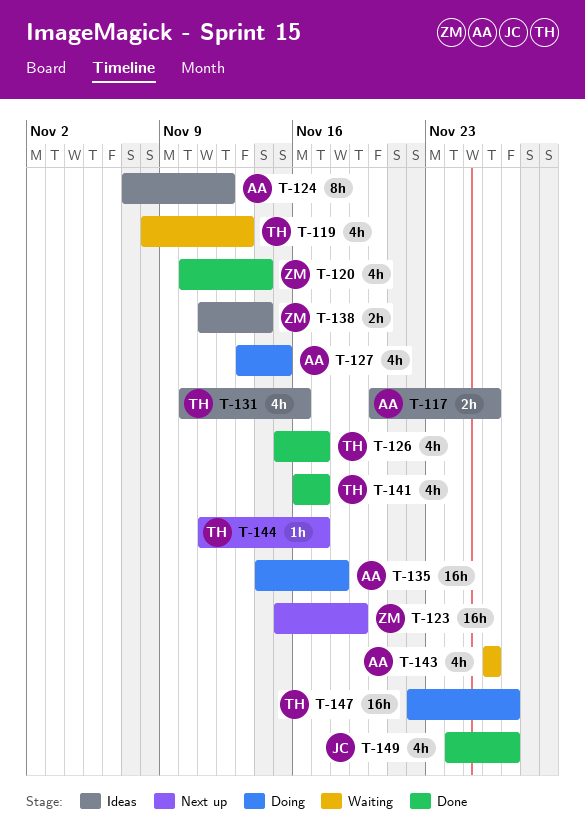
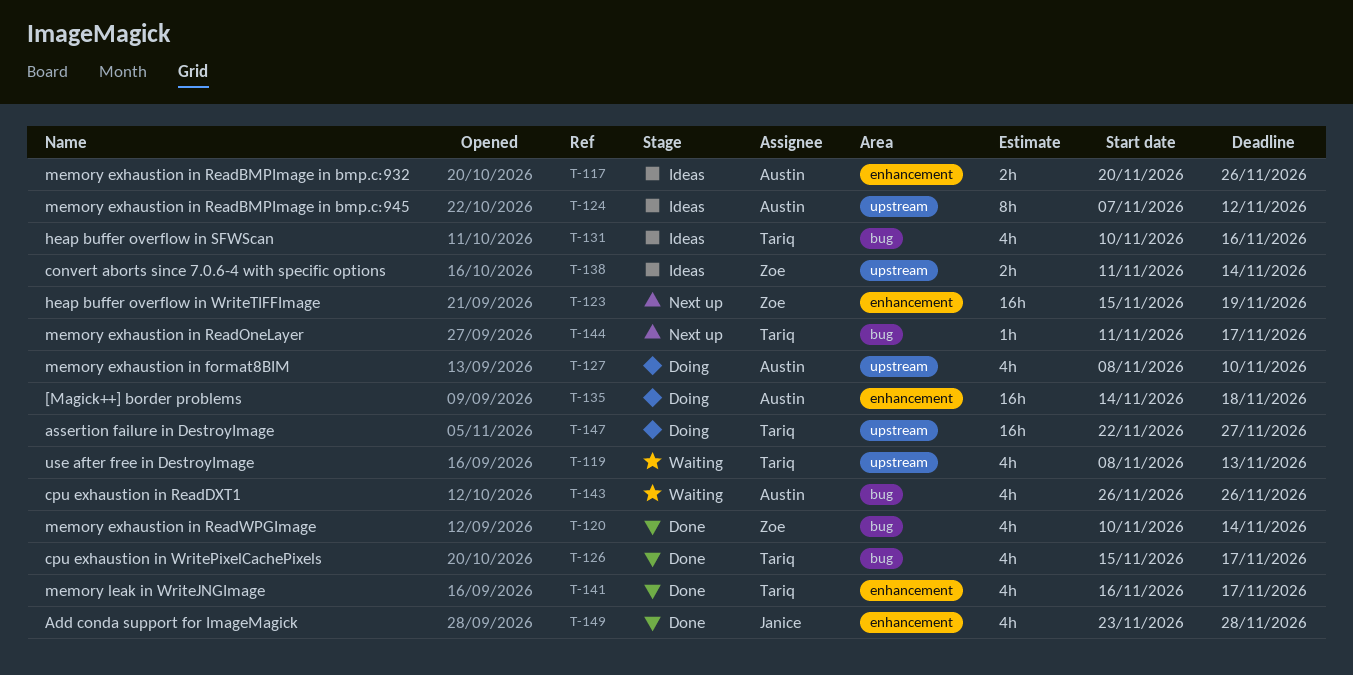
T-127, start: Nov 13 -> Nov 8
T-127, due: Nov 15 -> Nov 10
T-149, start: Nov 24 -> Nov 23
T-149, due: Nov 27 -> Nov 28

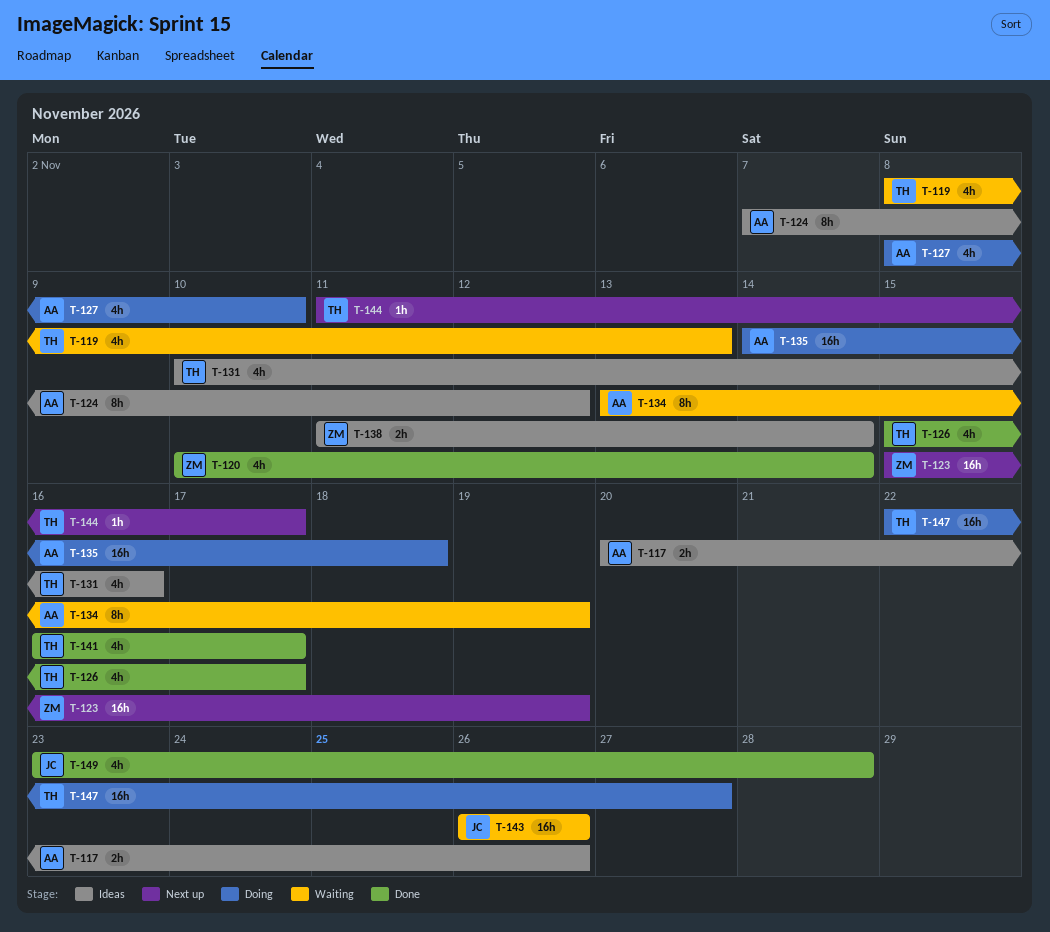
T-134: none -> present
T-143, owner: Austin -> Janice
T-143, estimate: 4h -> 16h

